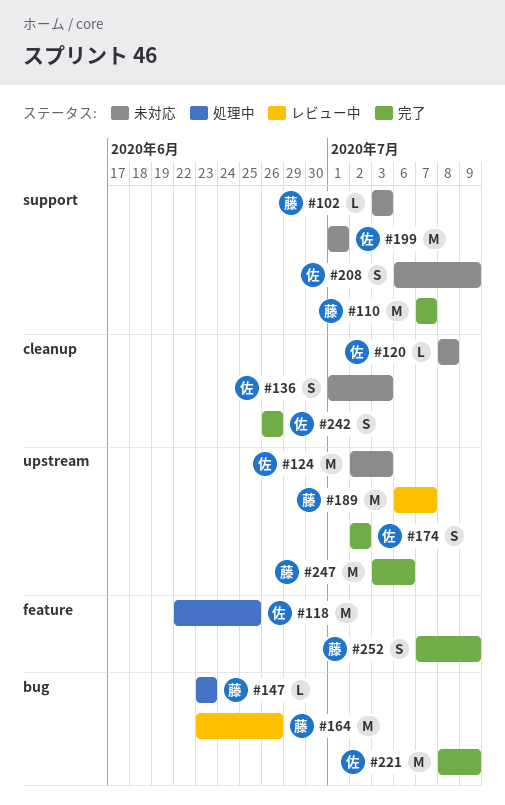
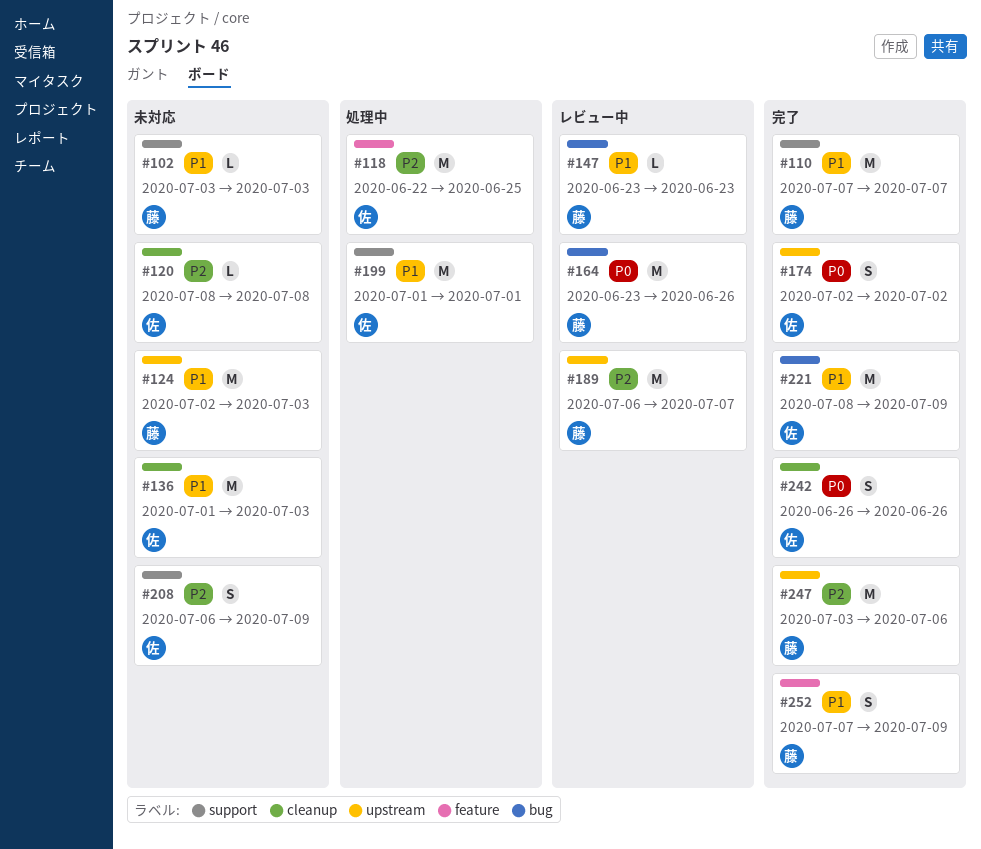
#124, owner: 佐 -> 藤
#136, estimate: S -> M
#147, status: 処理中 -> レビュー中
#199, status: 未対応 -> 処理中

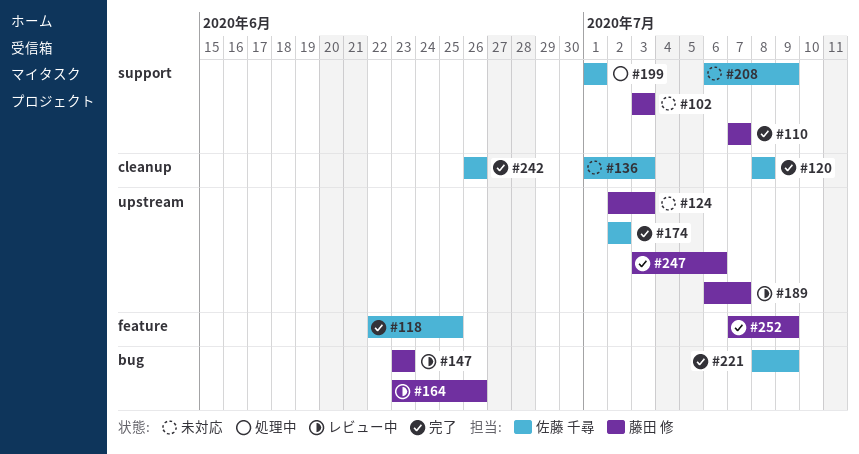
#118, status: 処理中 -> 完了
#120, status: 未対応 -> 完了

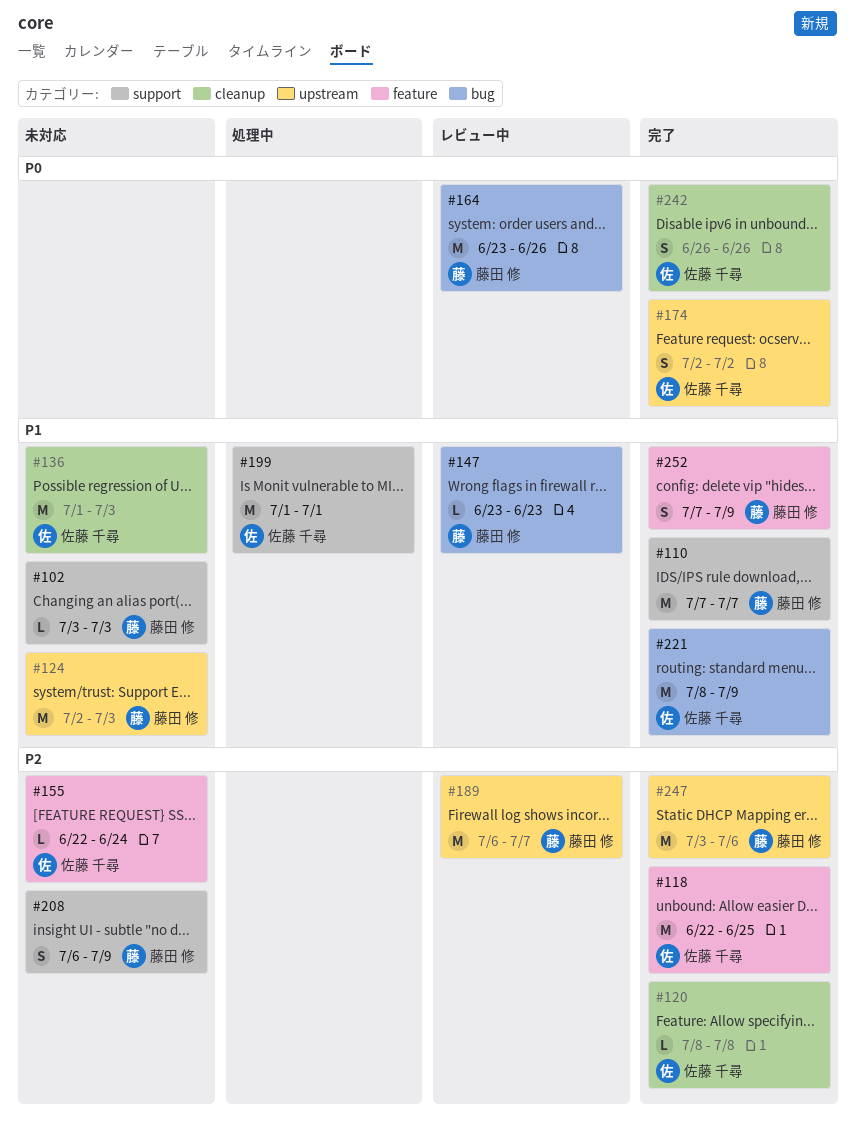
#155: none -> present
#208, owner: 佐藤 千尋 -> 藤田 修

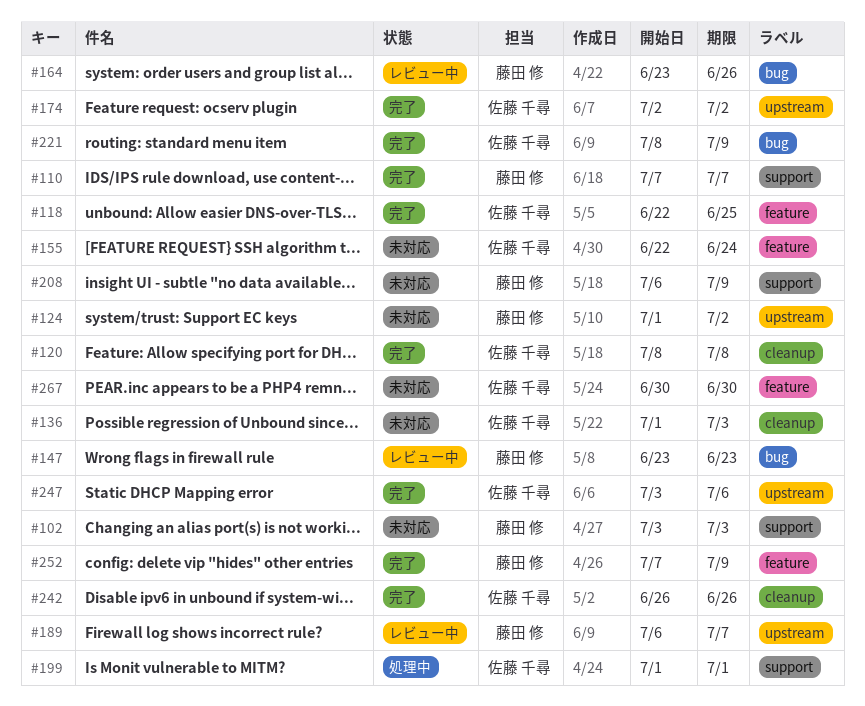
#124, start: Jul 2 -> Jul 1
#124, due: Jul 3 -> Jul 2
#247, owner: 藤田 修 -> 佐藤 千尋
#267: none -> present

